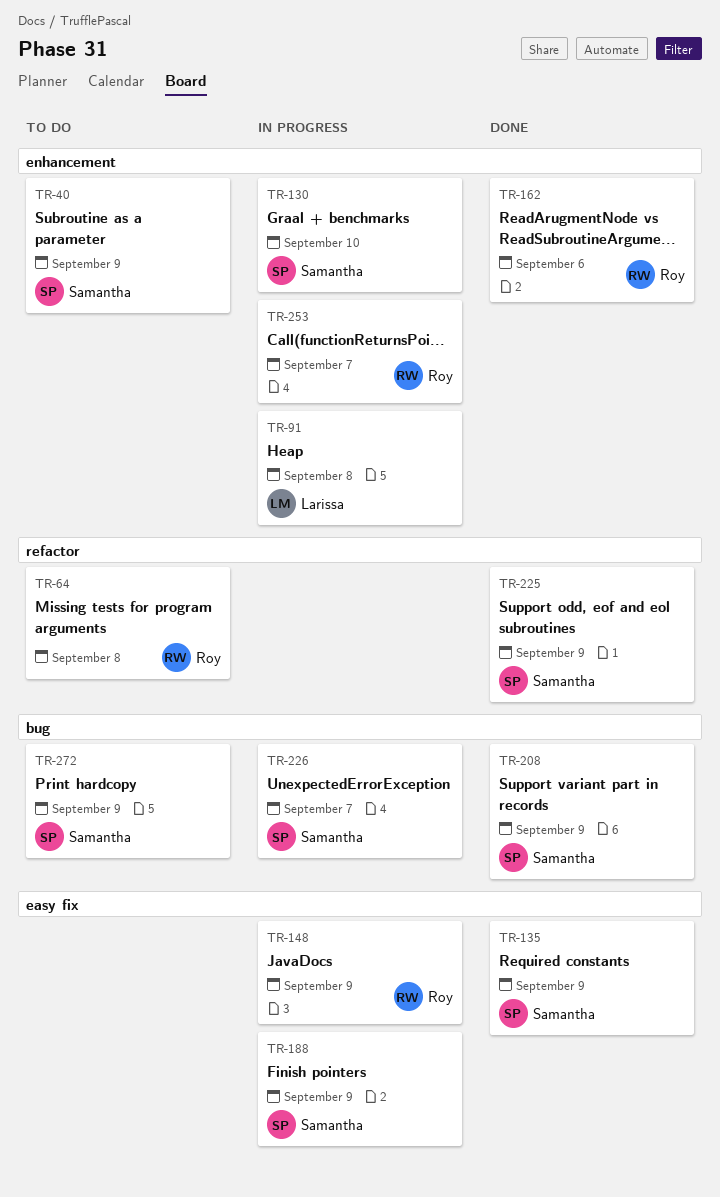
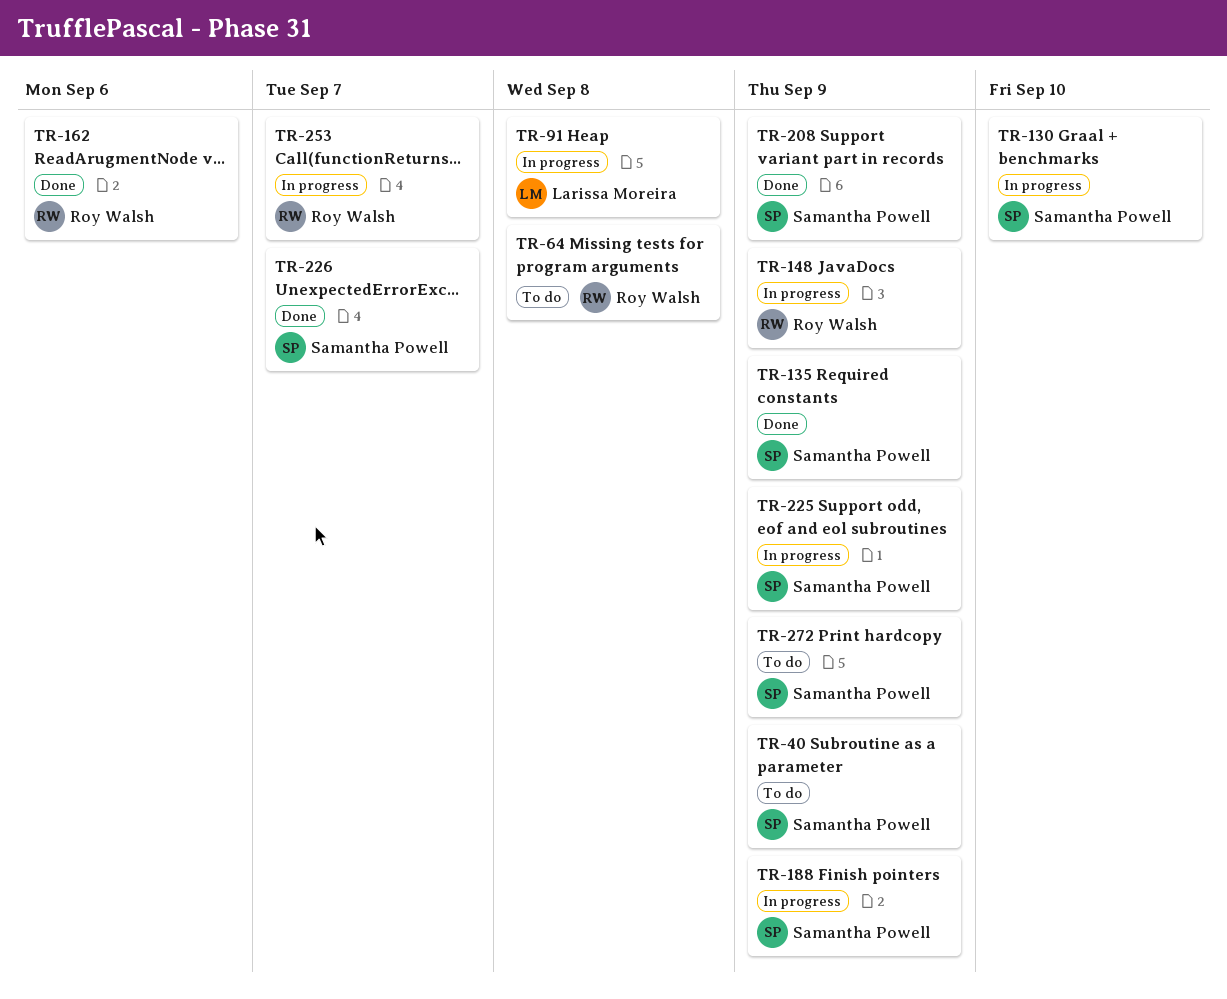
TR-225, status: Done -> In progress
TR-226, status: In progress -> Done

